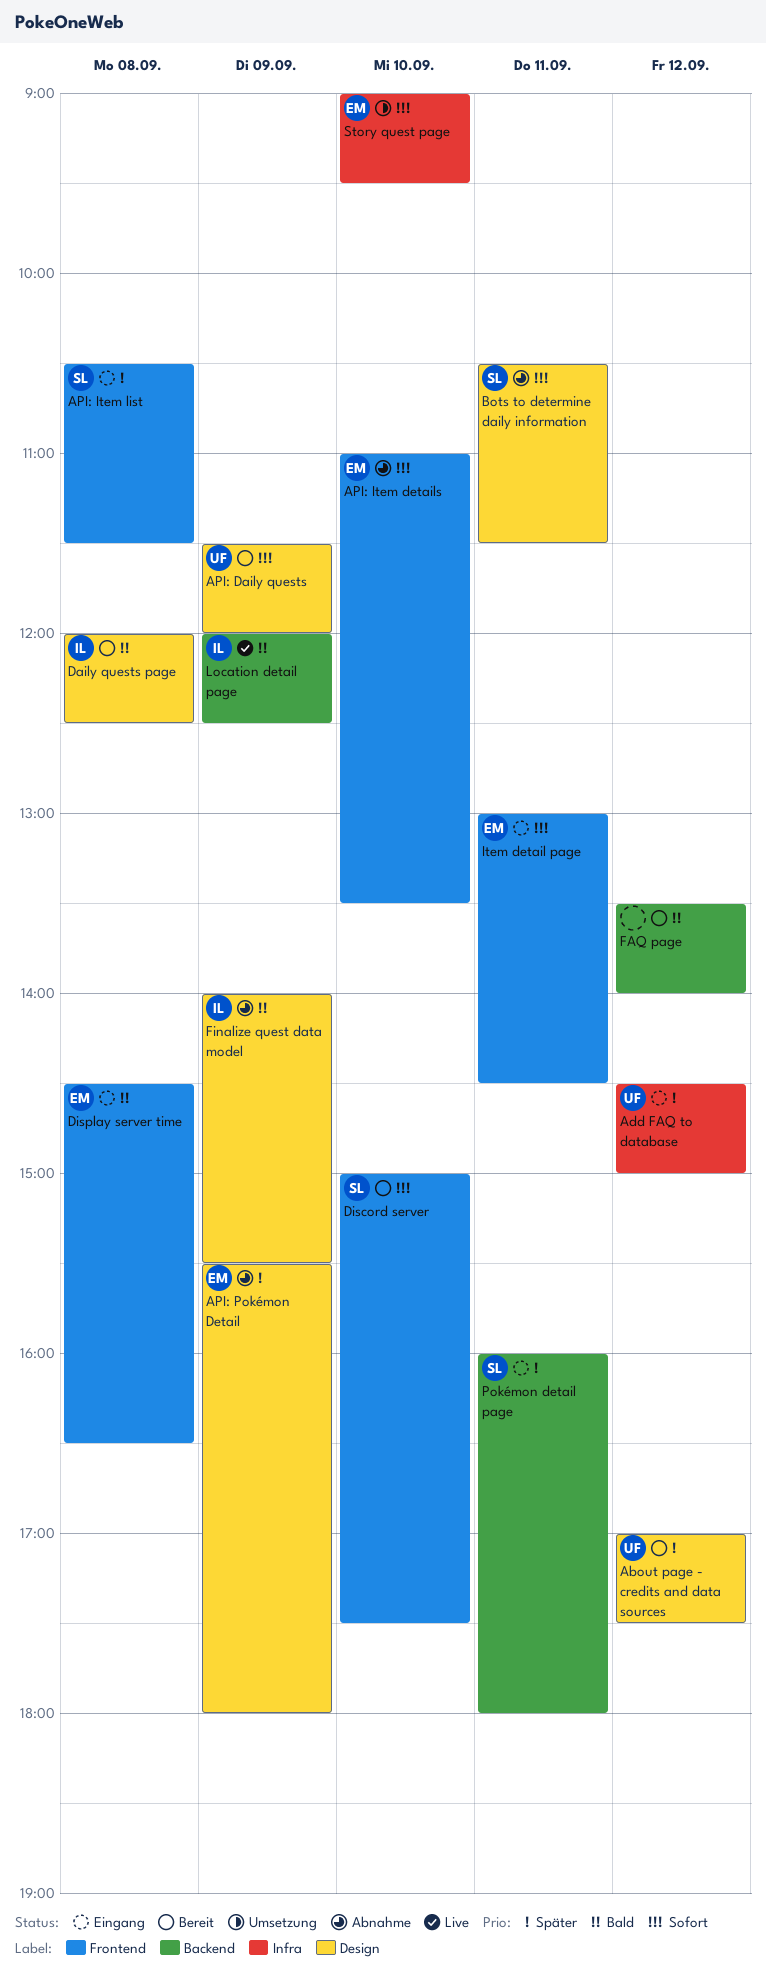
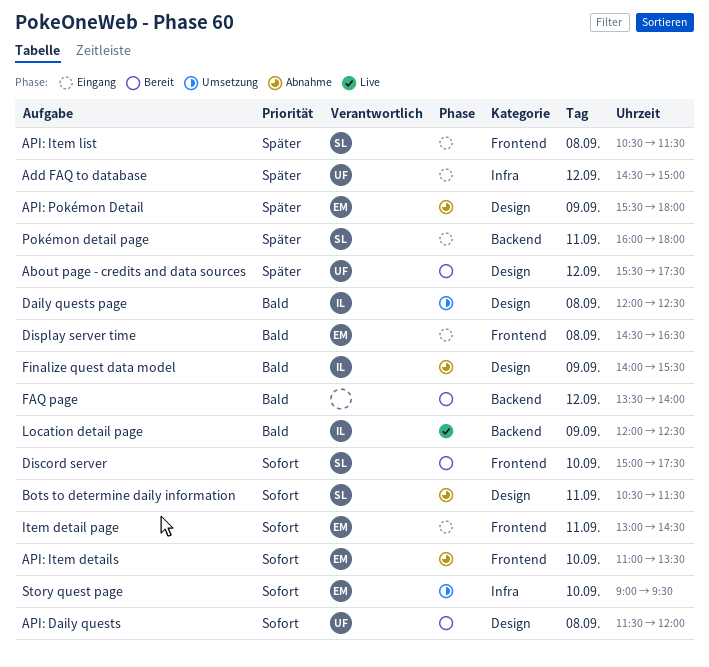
About page - credits and data sources, begins: 17:00 -> 15:30
API: Daily quests, day: Sep 9 -> Sep 8
Daily quests page, status: Bereit -> Umsetzung

